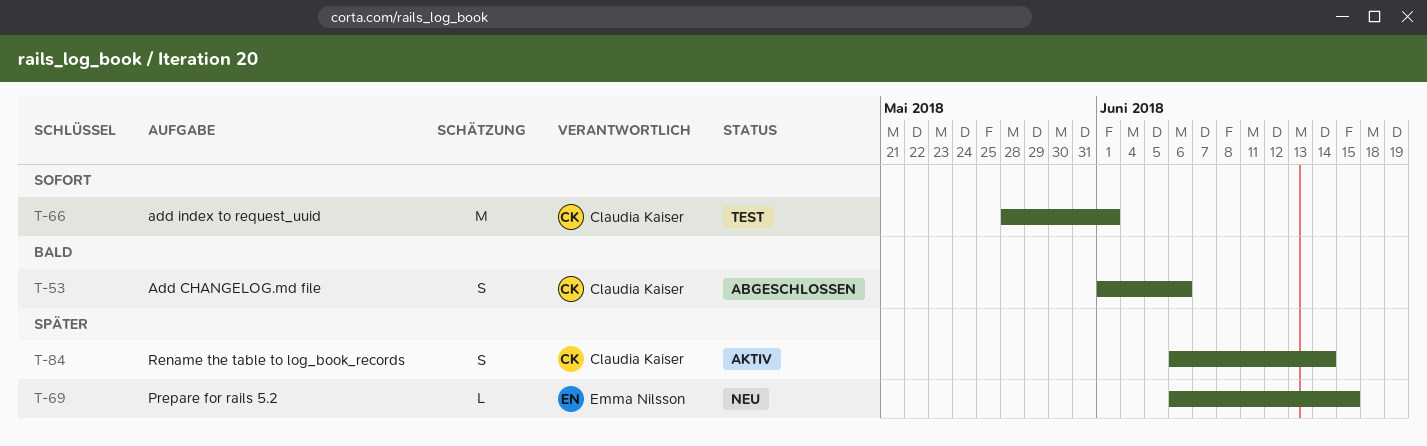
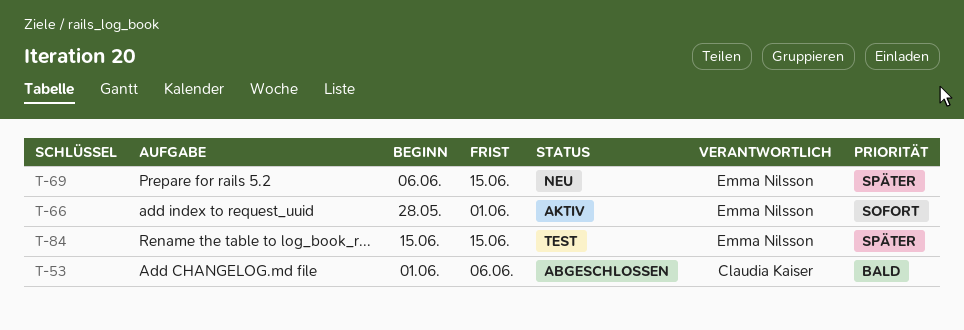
T-66, status: Test -> Aktiv
T-66, owner: Claudia Kaiser -> Emma Nilsson
T-84, status: Aktiv -> Test
T-84, owner: Claudia Kaiser -> Emma Nilsson
T-84, start: Jun 6 -> Jun 15
T-84, due: Jun 14 -> Jun 15

